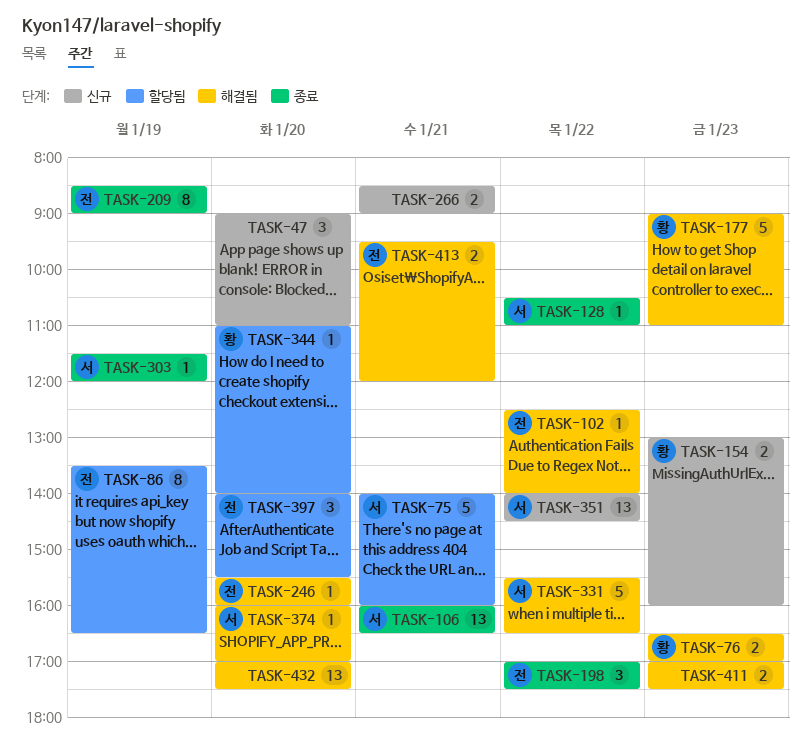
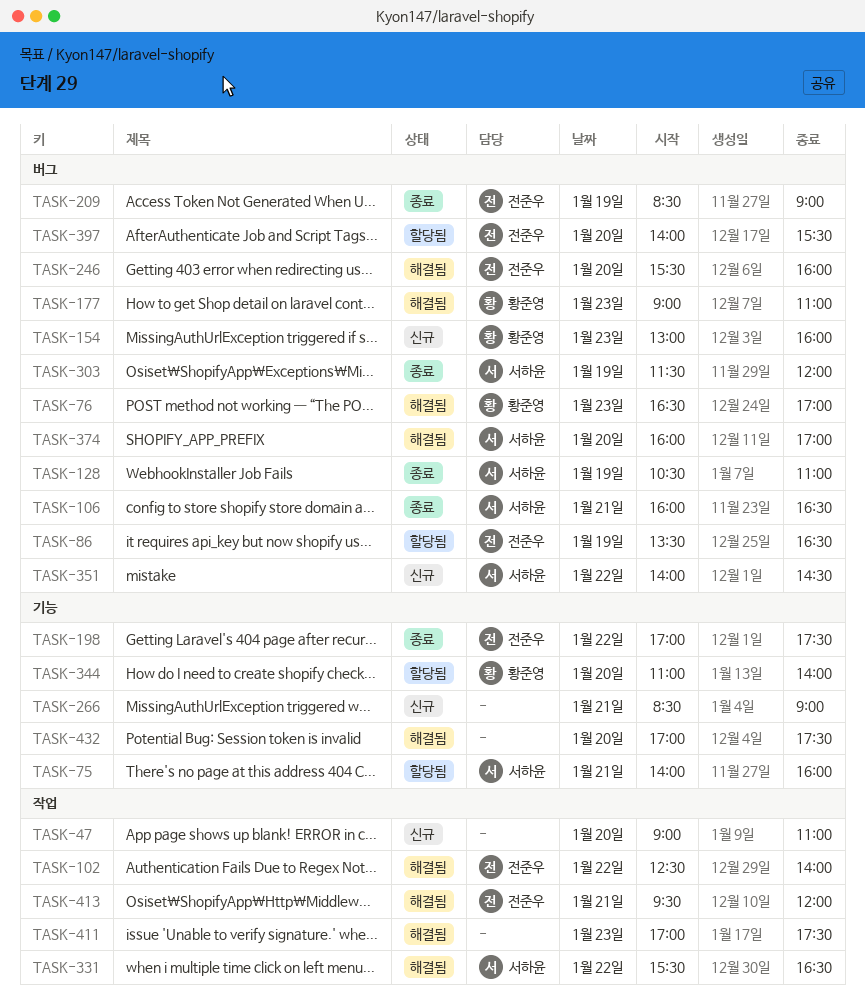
TASK-128, day: Jan 22 -> Jan 19

